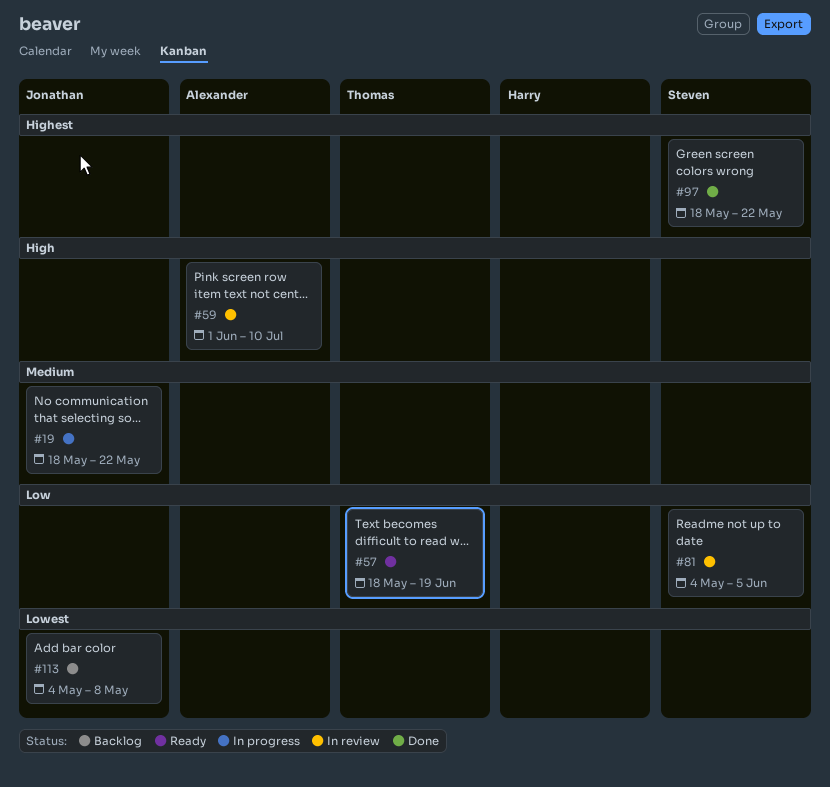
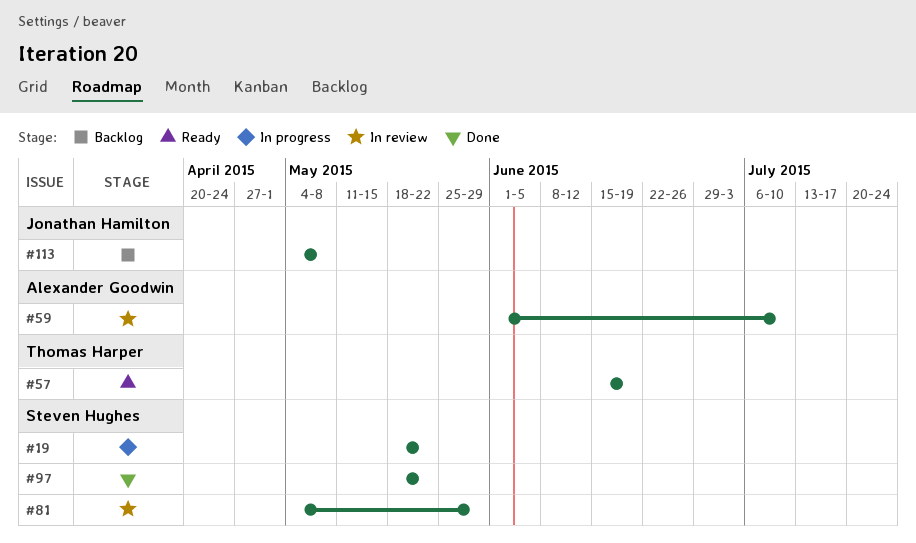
#19, owner: Jonathan Hamilton -> Steven Hughes
#57, start: May 18 -> Jun 15
#81, due: Jun 5 -> May 29

